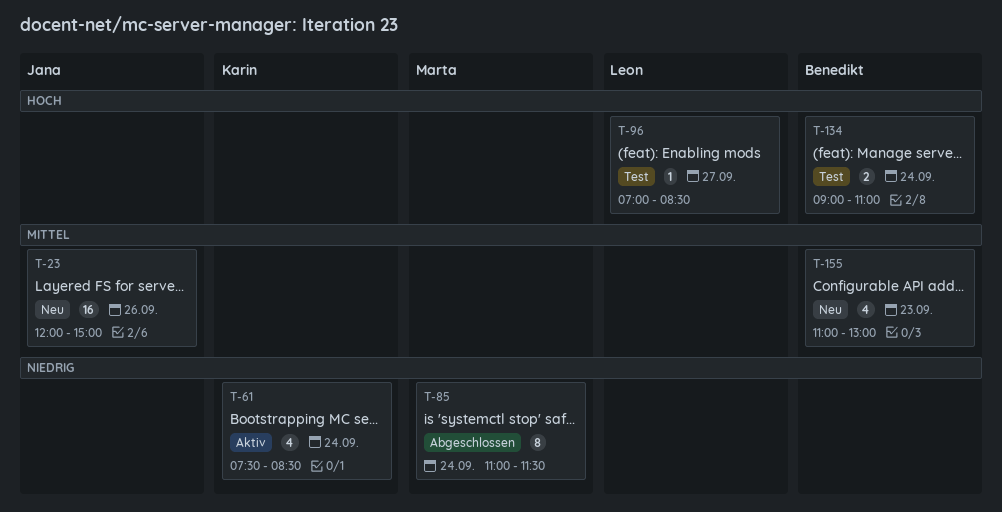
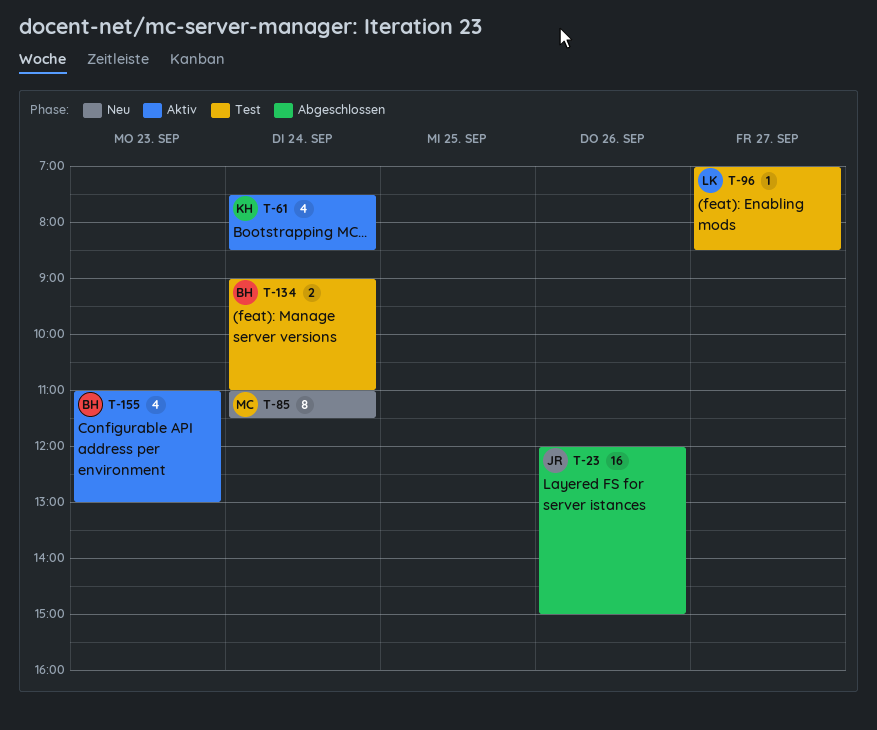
T-23, status: Neu -> Abgeschlossen
T-85, status: Abgeschlossen -> Neu
T-155, status: Neu -> Aktiv

